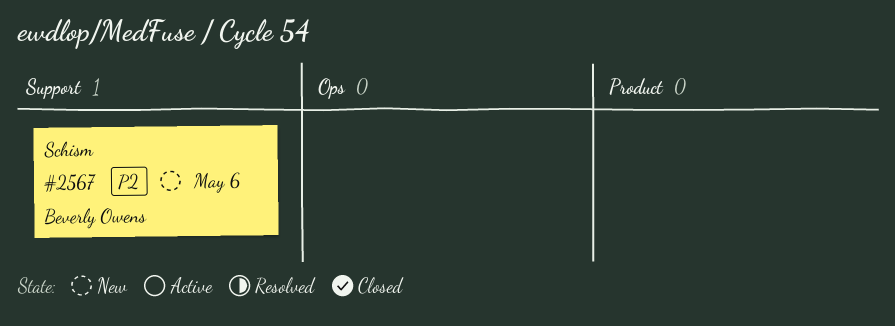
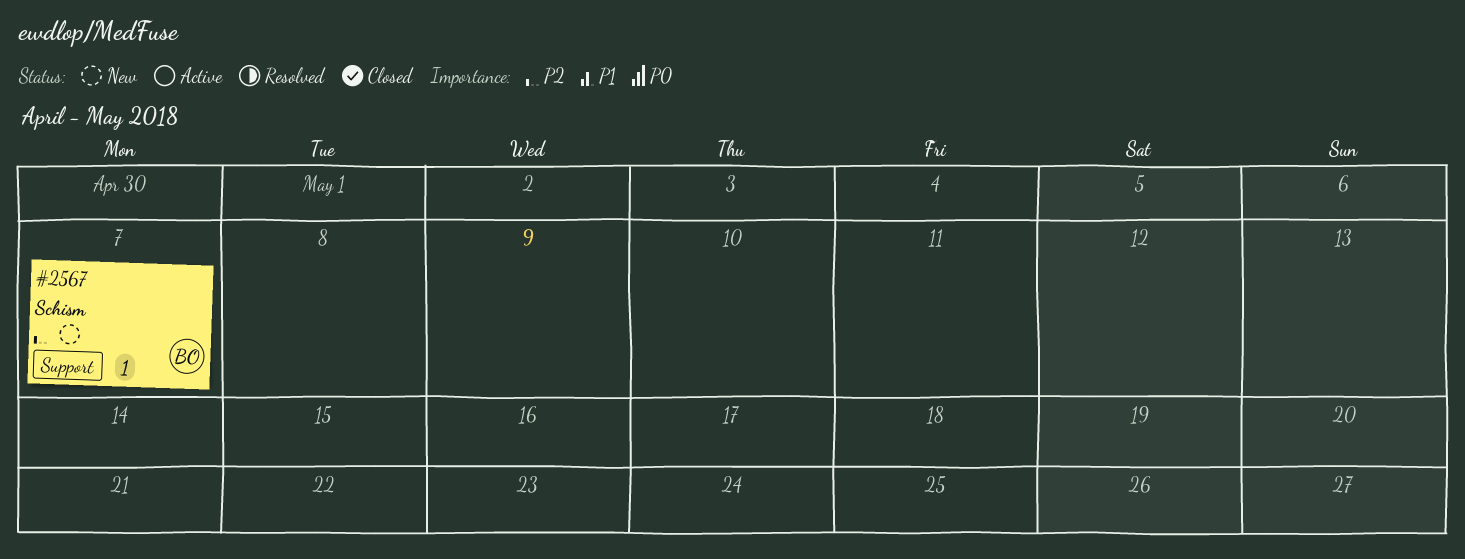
#2567, due: May 6 -> May 7

